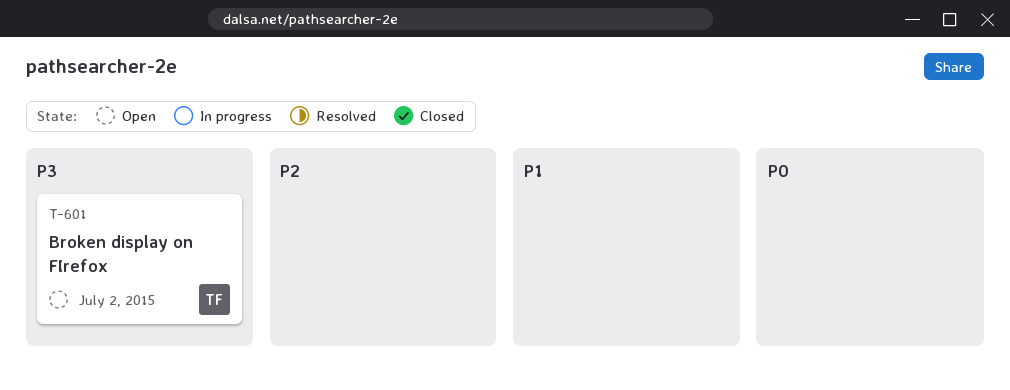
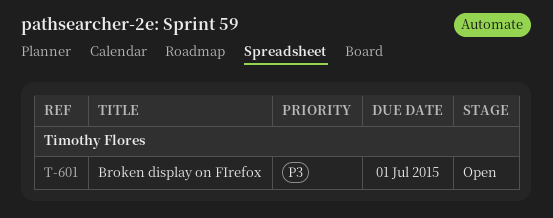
T-601, due: Jul 2 -> Jul 1

